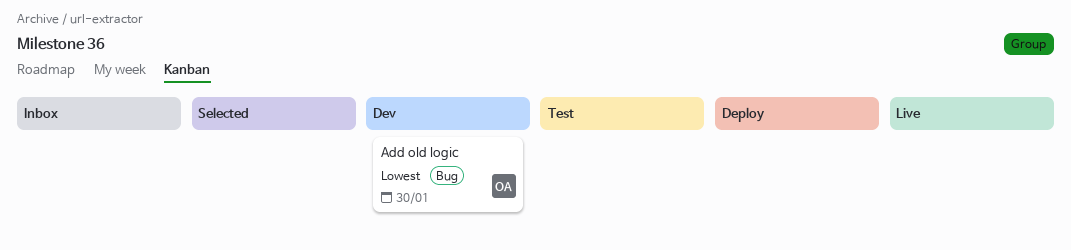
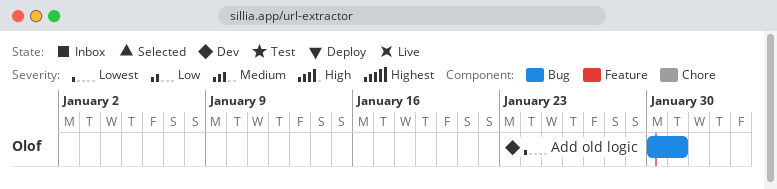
Add old logic, due: Jan 30 -> Jan 31

